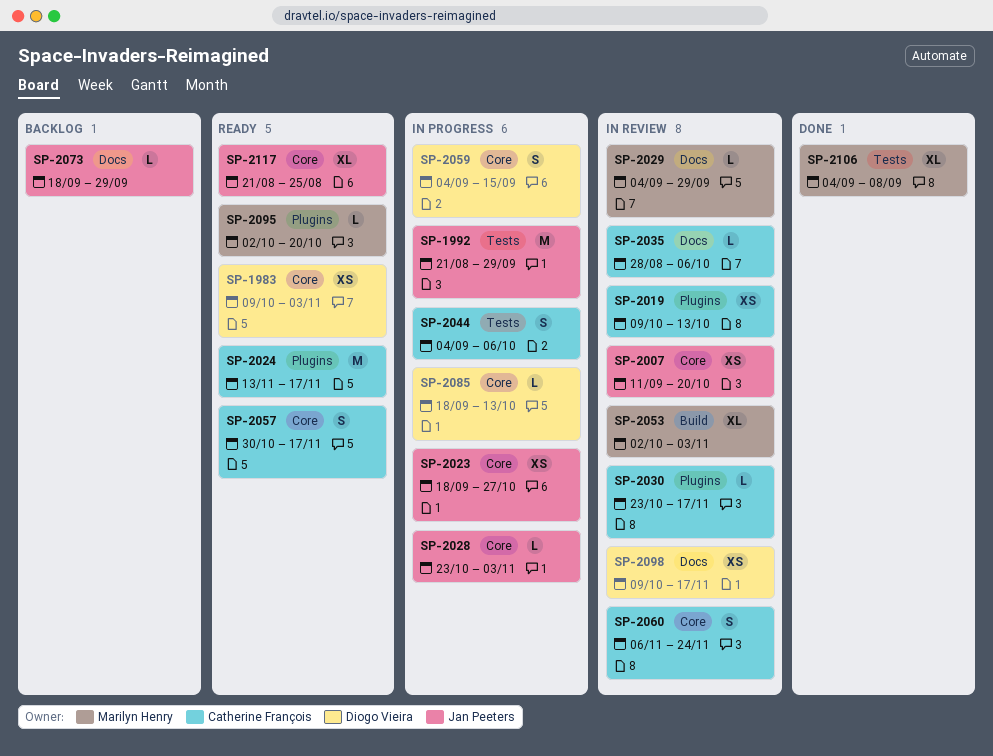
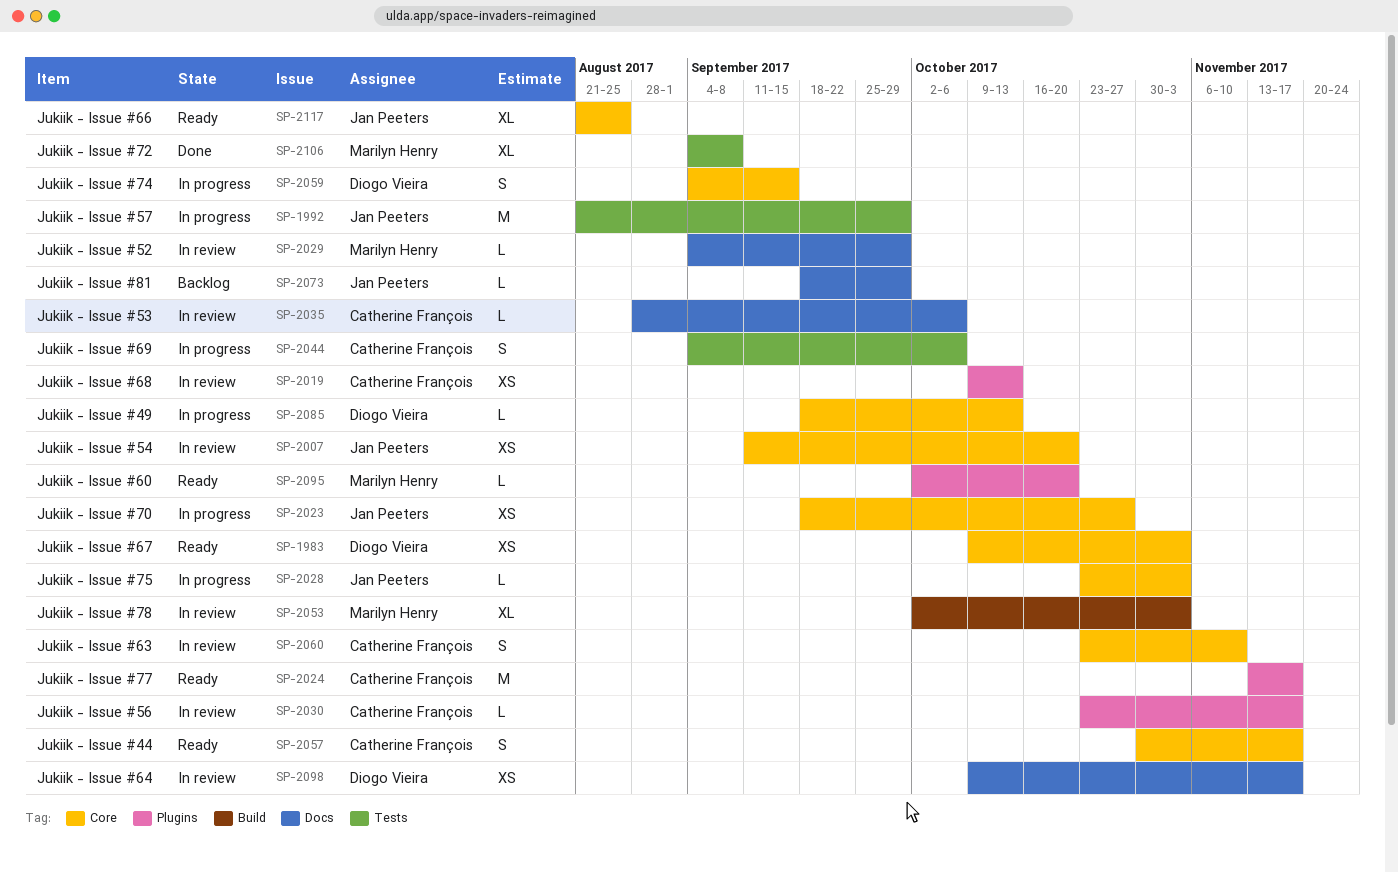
SP-2060, start: Nov 6 -> Oct 23
SP-2060, due: Nov 24 -> Nov 10

